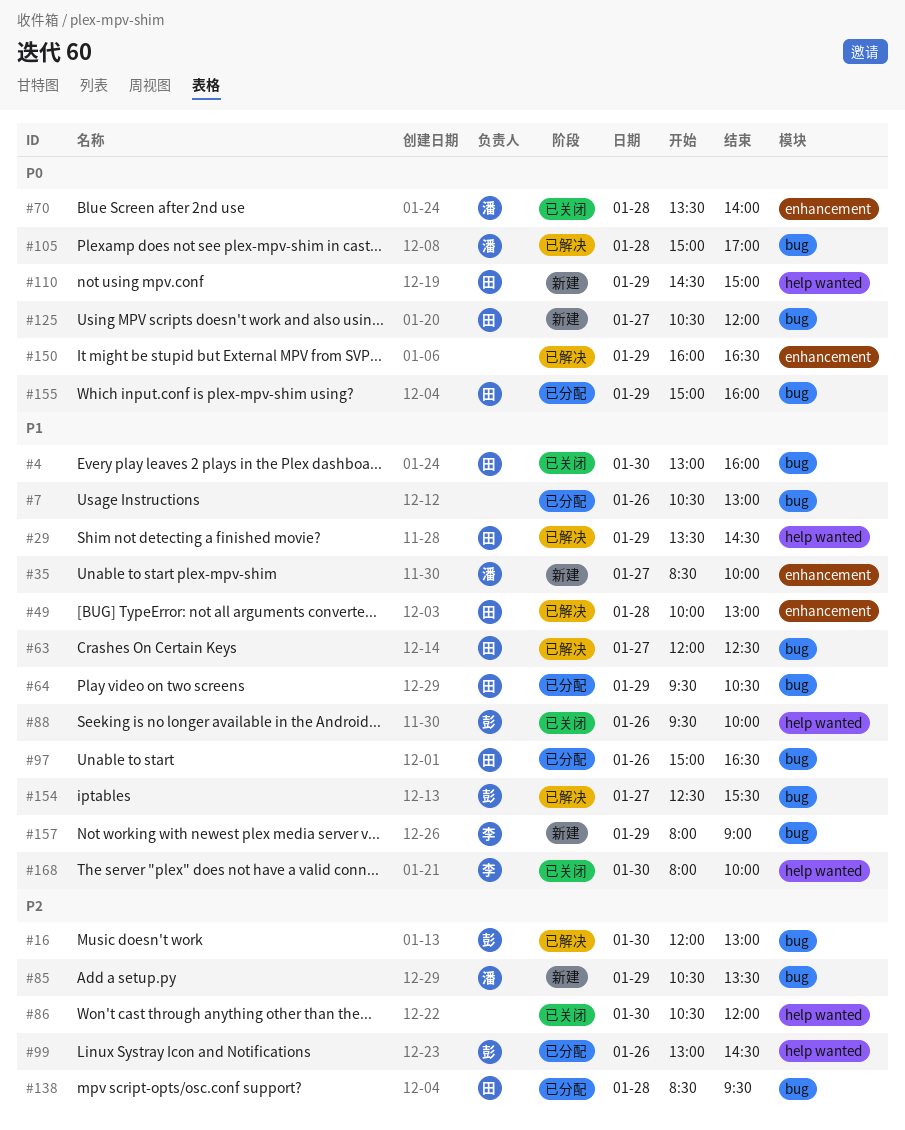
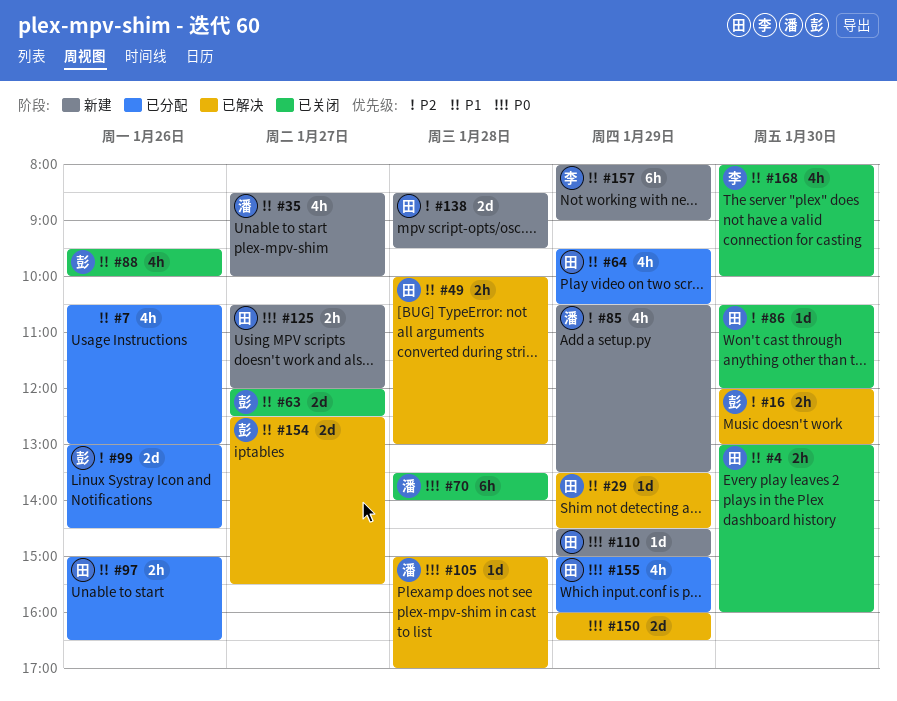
#63, status: 已解决 -> 已关闭
#63, owner: 田 -> 彭
#86, owner: none -> 田
#138, status: 已分配 -> 新建

